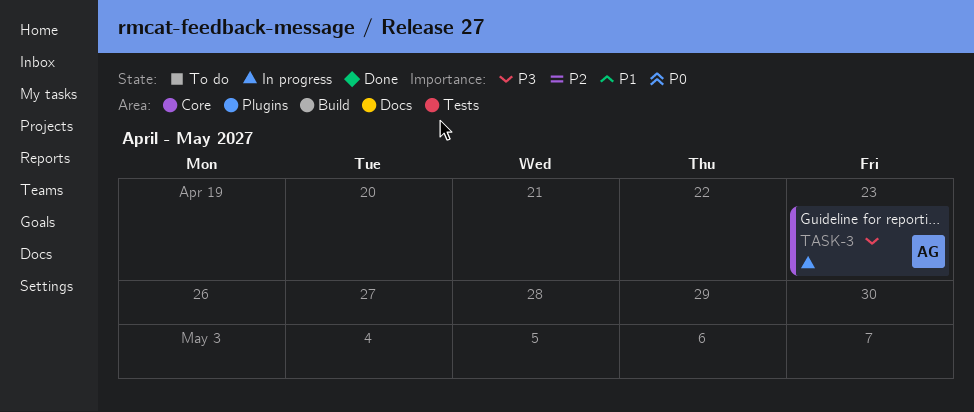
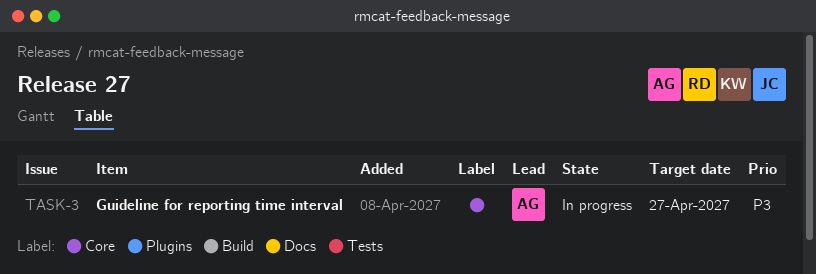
TASK-3, due: Apr 23 -> Apr 27

